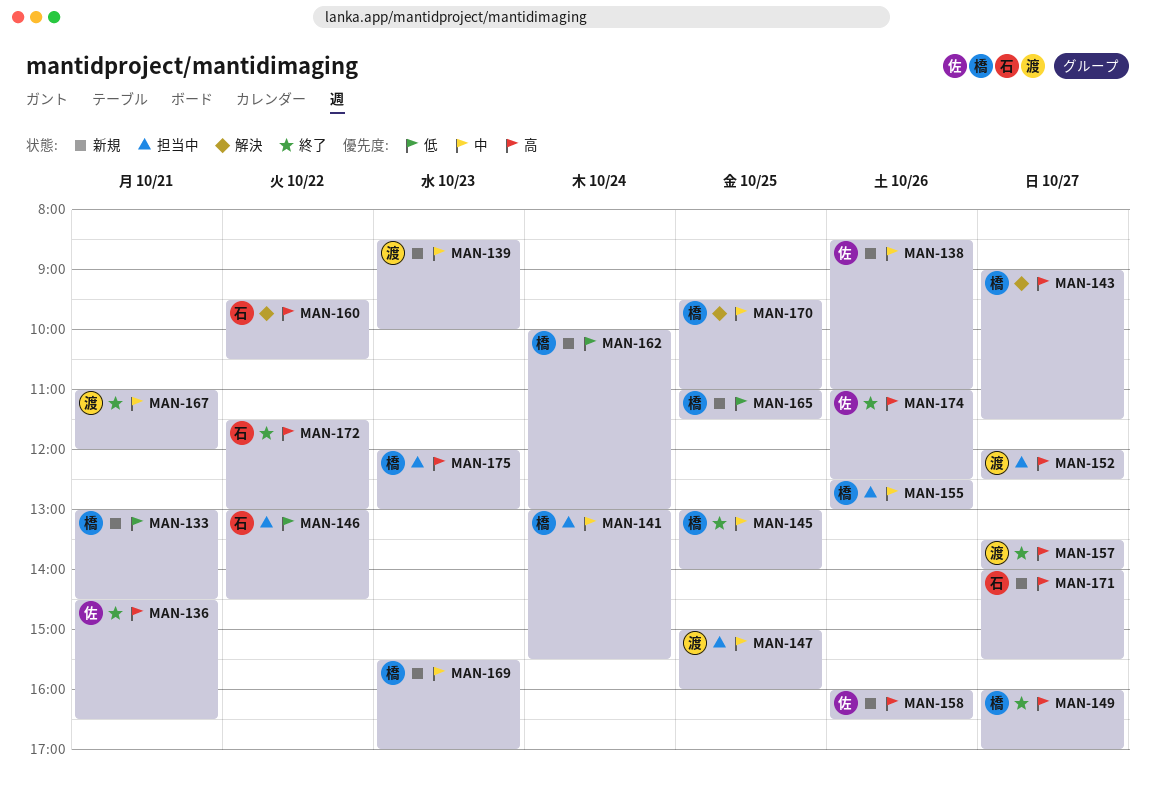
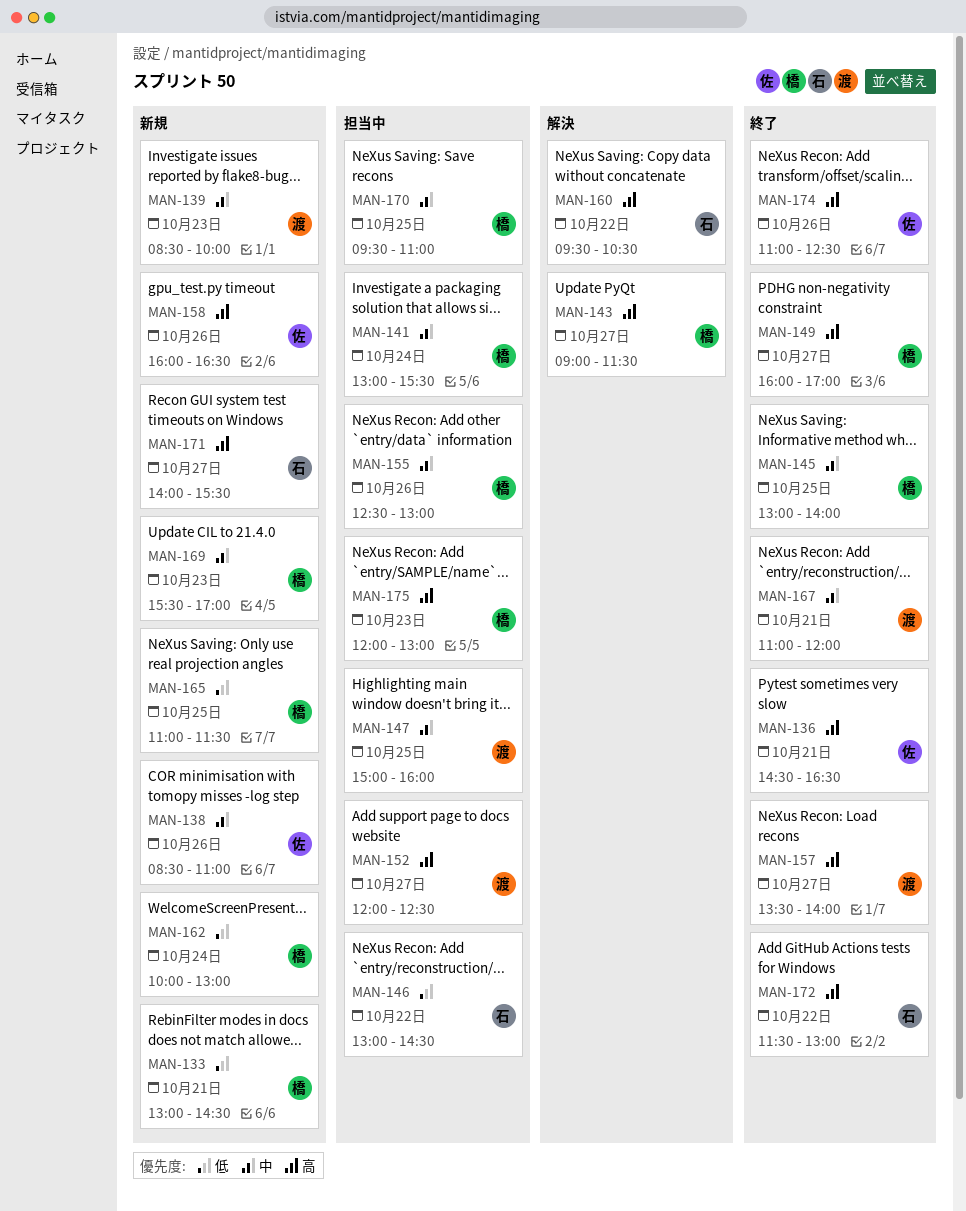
MAN-170, status: 解決 -> 担当中

